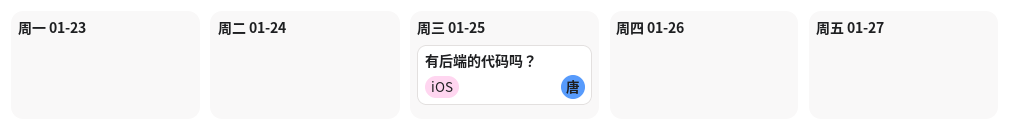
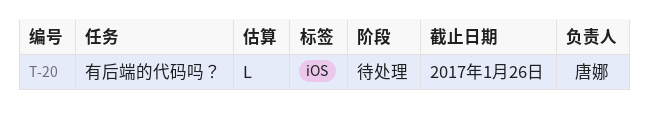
有后端的代码吗？, due: Jan 25 -> Jan 26

